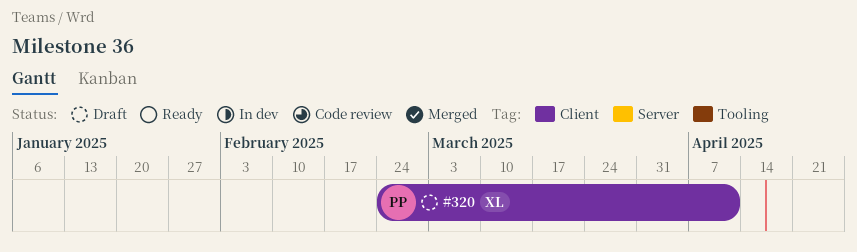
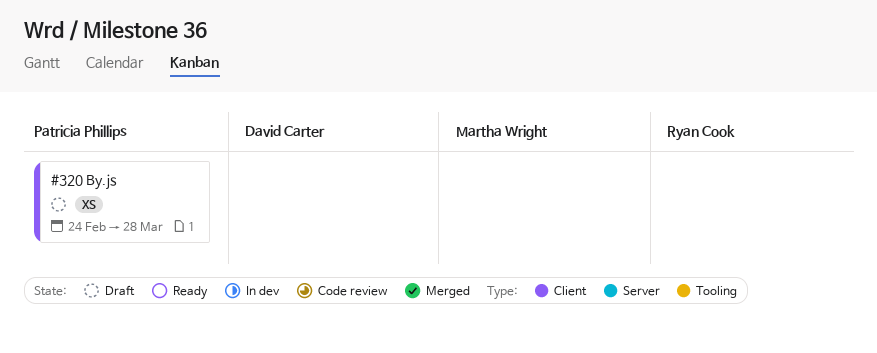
#320, estimate: XL -> XS
#320, due: Apr 11 -> Mar 28

